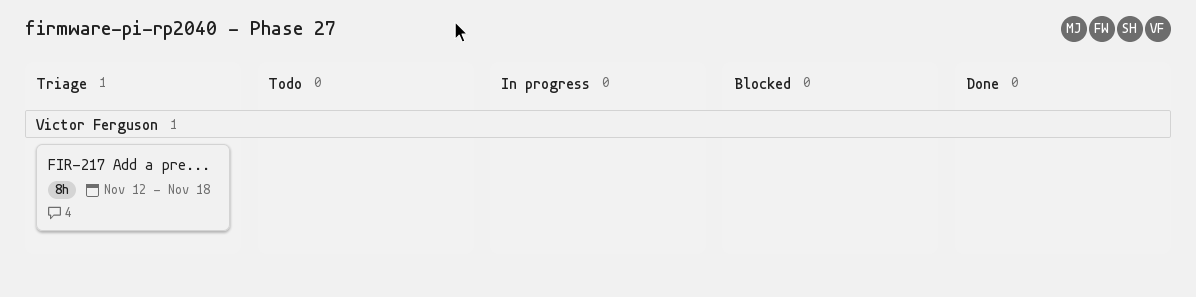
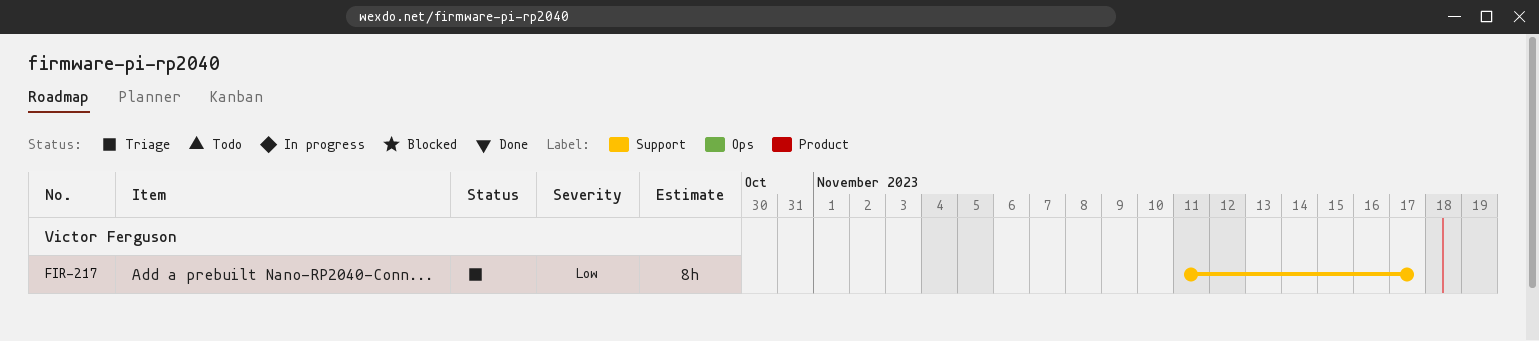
FIR-217, start: Nov 12 -> Nov 11
FIR-217, due: Nov 18 -> Nov 17

